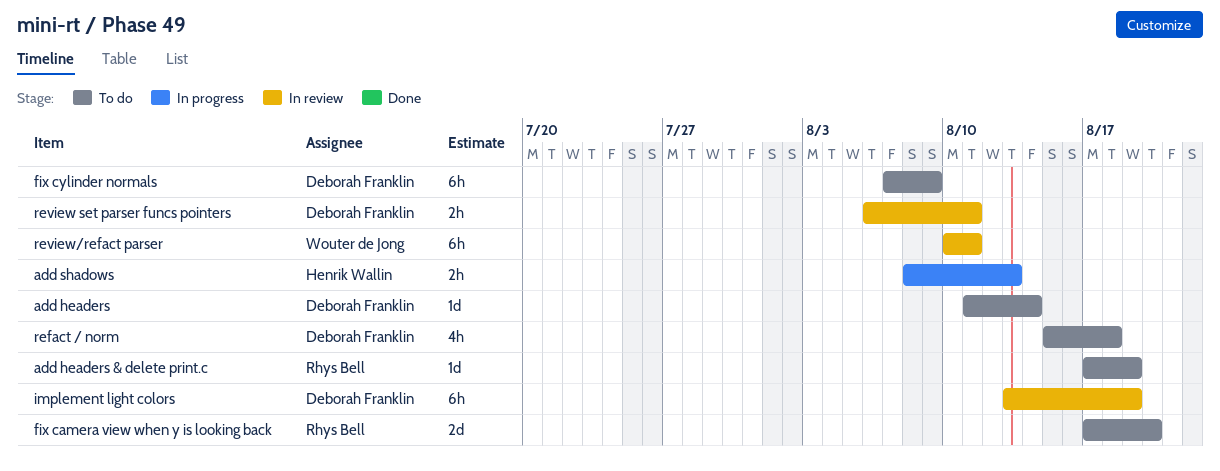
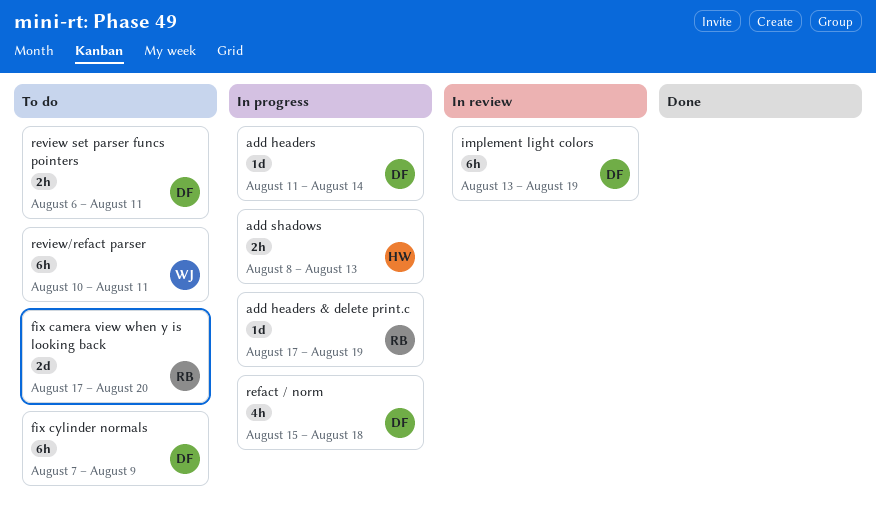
add headers, status: To do -> In progress
add headers & delete print.c, status: To do -> In progress
refact / norm, status: To do -> In progress
review set parser funcs pointers, status: In review -> To do
review/refact parser, status: In review -> To do

